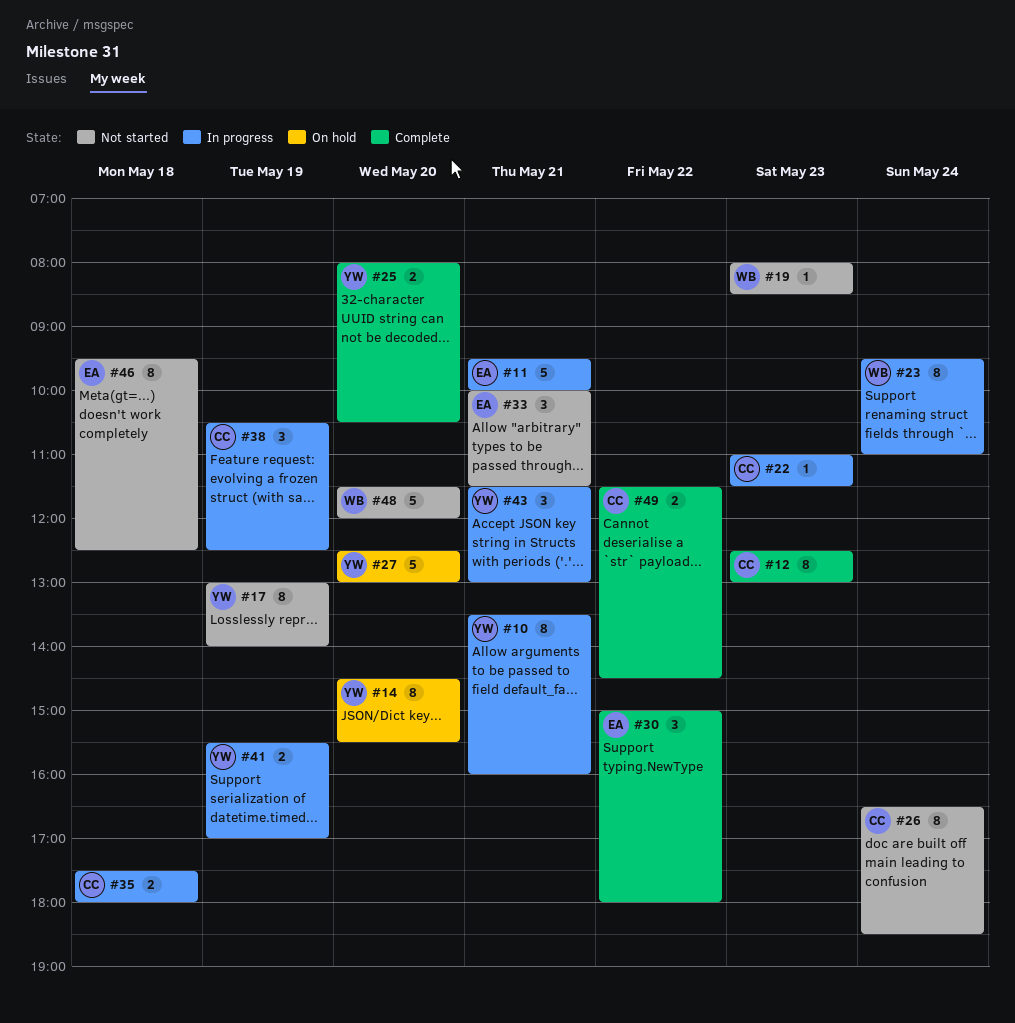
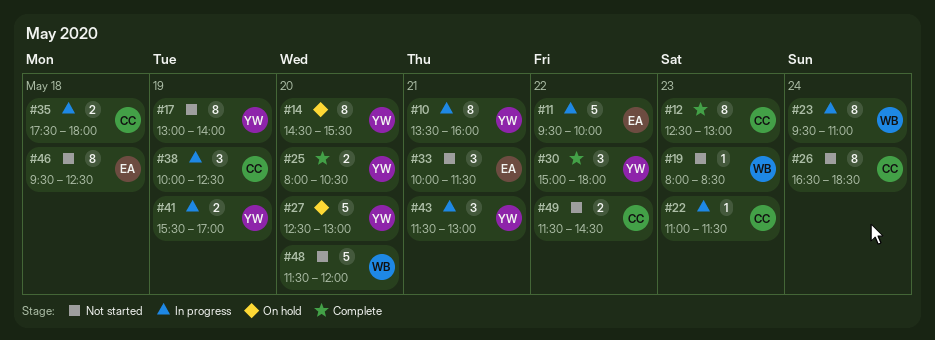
#11, day: May 21 -> May 22
#30, owner: EA -> YW
#38, begins: 10:30 -> 10:00
#49, status: Complete -> Not started

